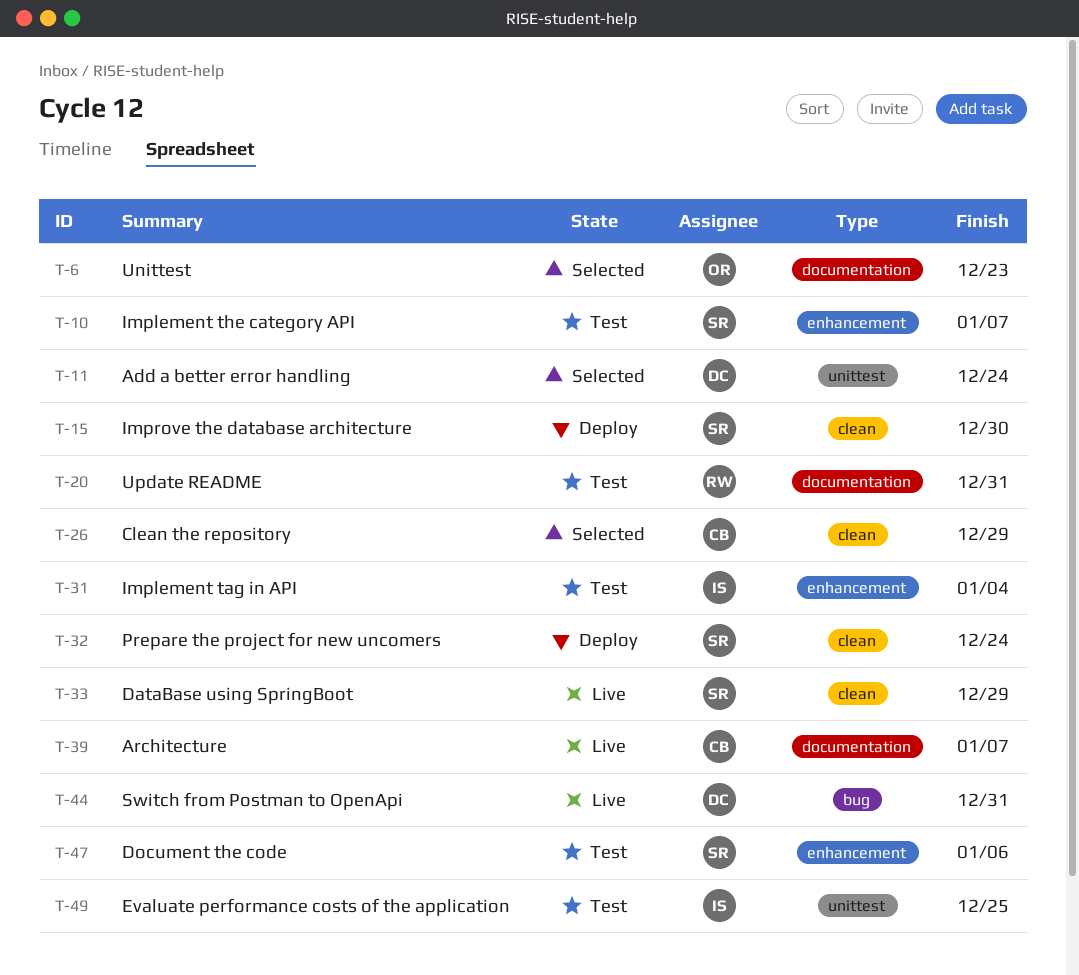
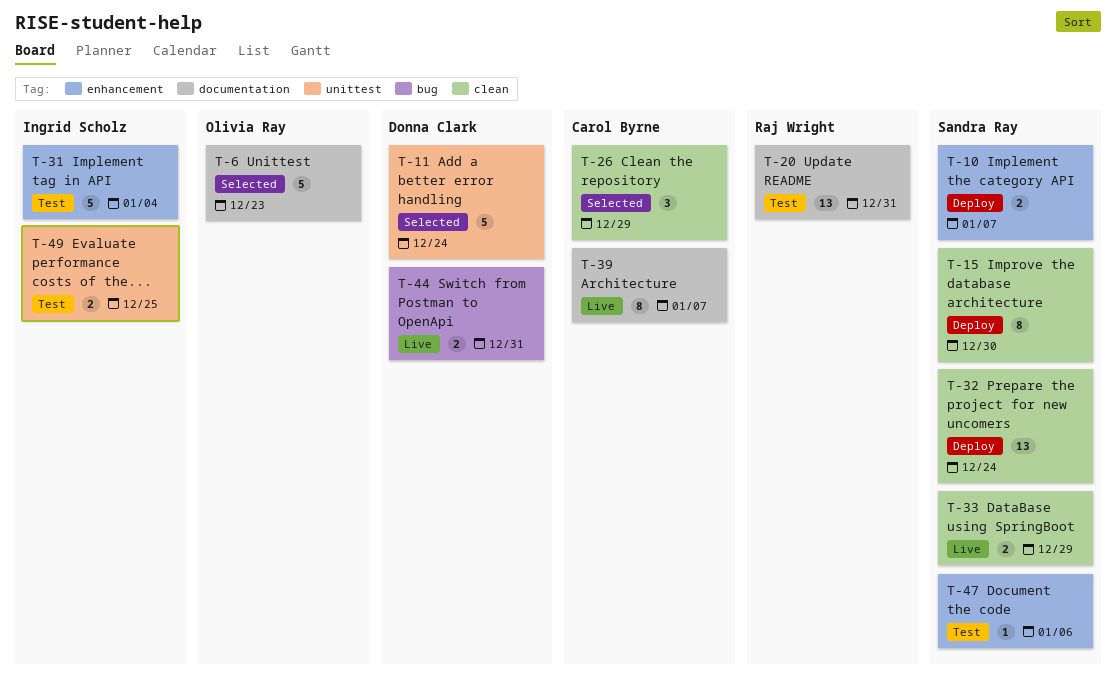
T-10, status: Test -> Deploy

